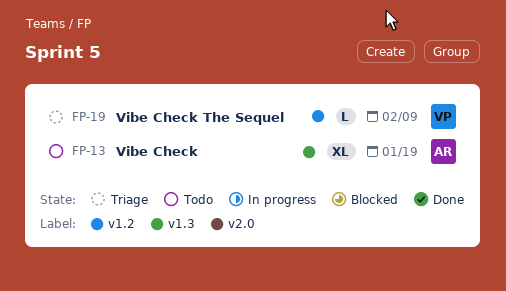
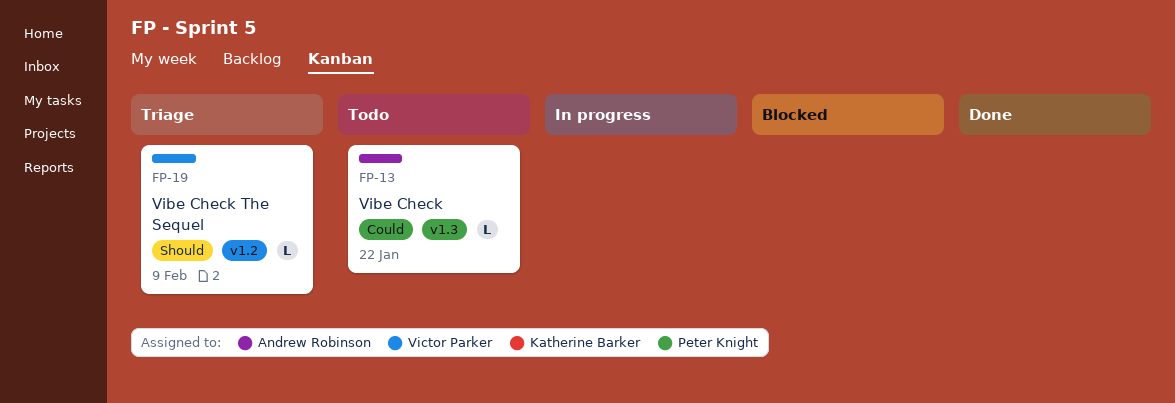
FP-13, estimate: XL -> L
FP-13, due: Jan 19 -> Jan 22

